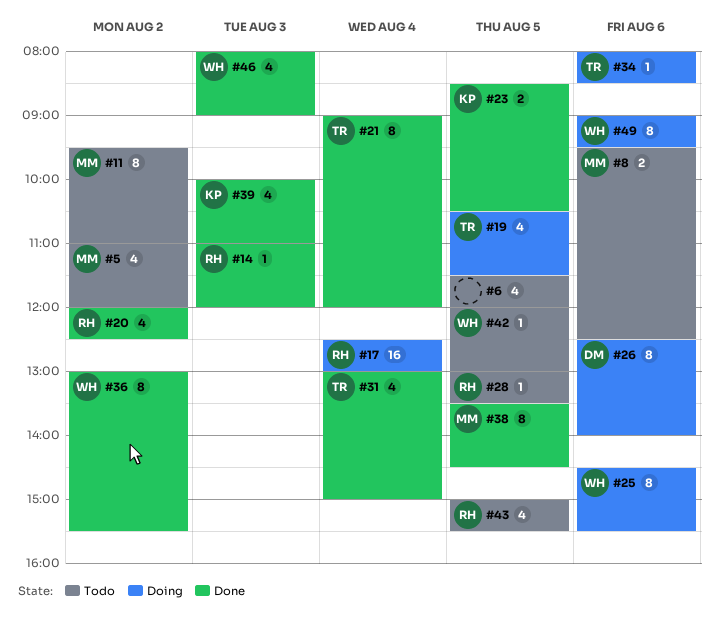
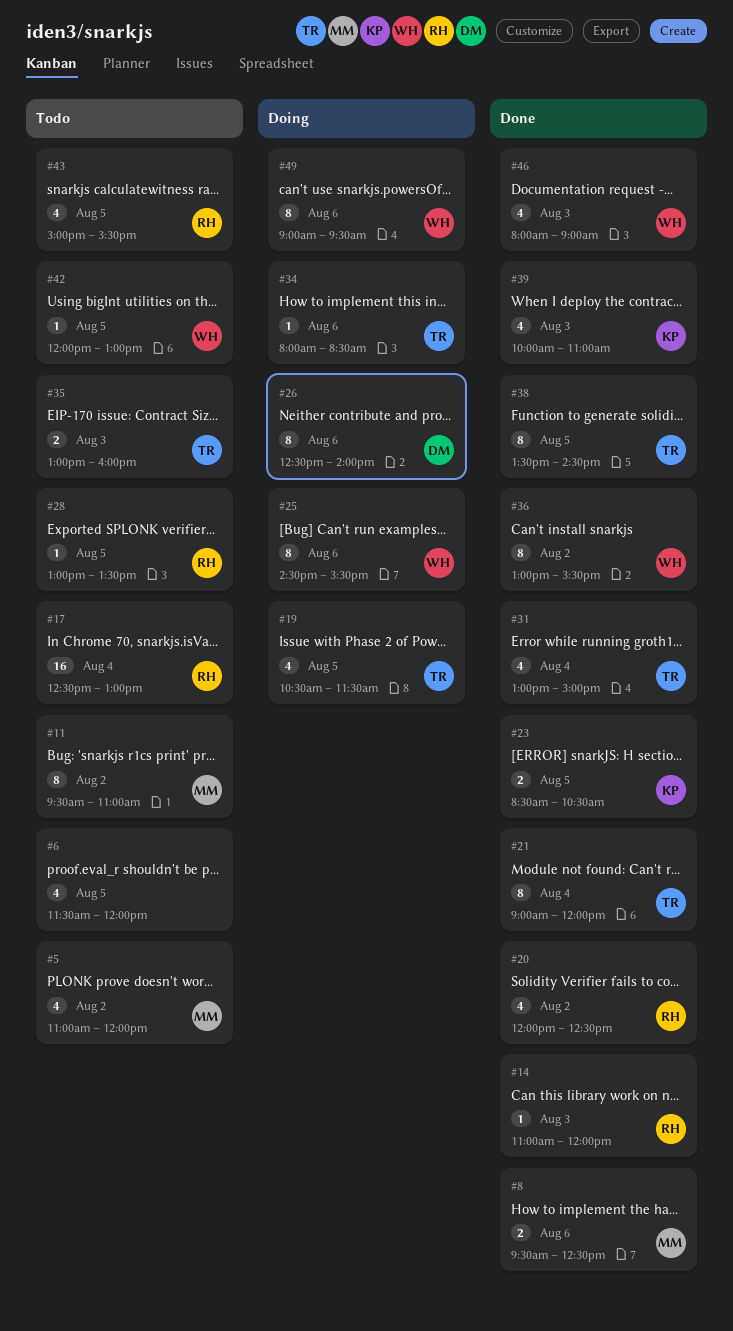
#8, status: Todo -> Done
#17, status: Doing -> Todo
#35: none -> present
#38, owner: MM -> TR

